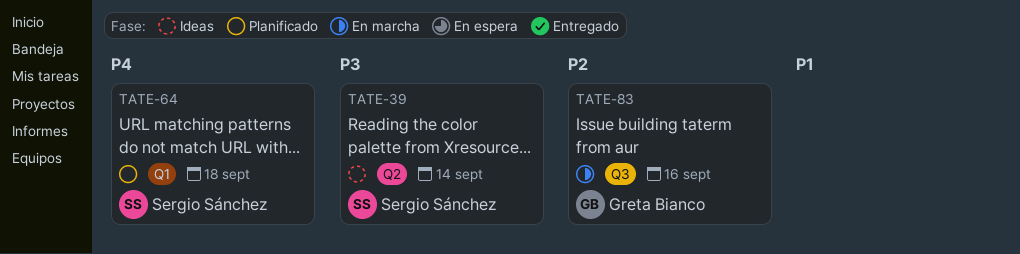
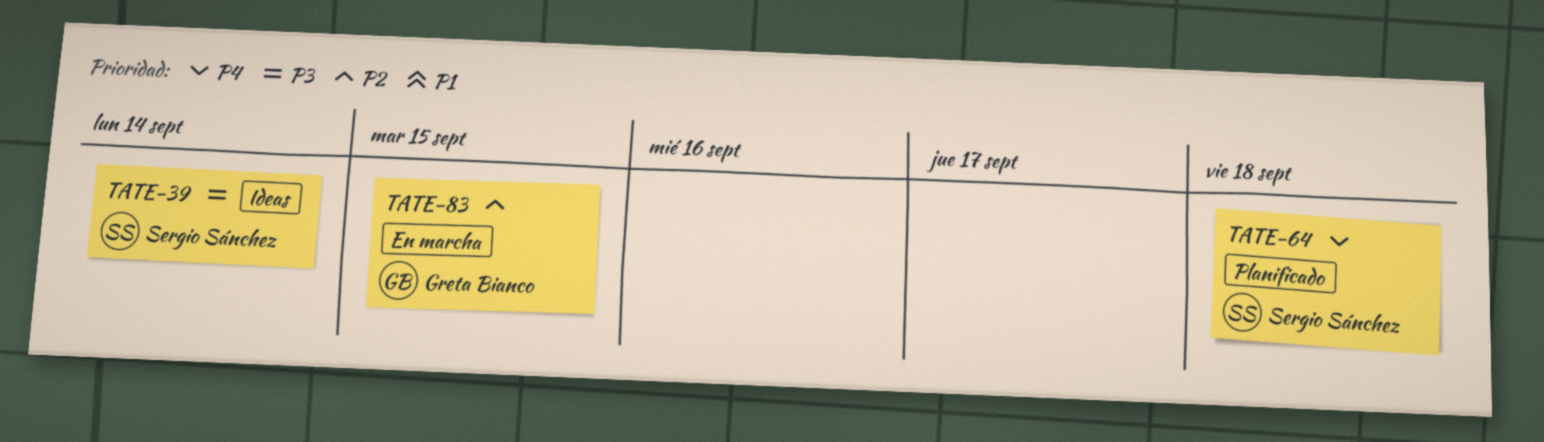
TATE-83, due: Sep 16 -> Sep 15

